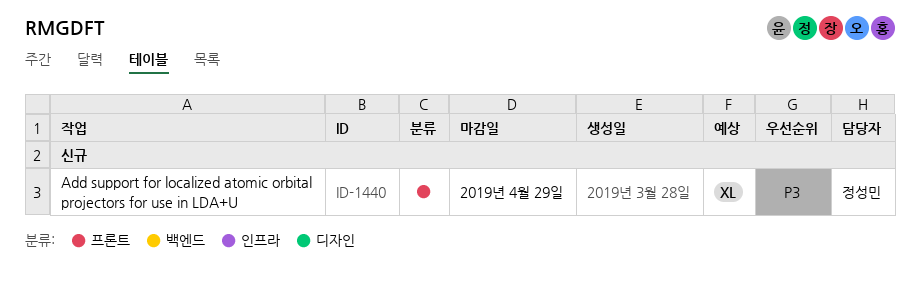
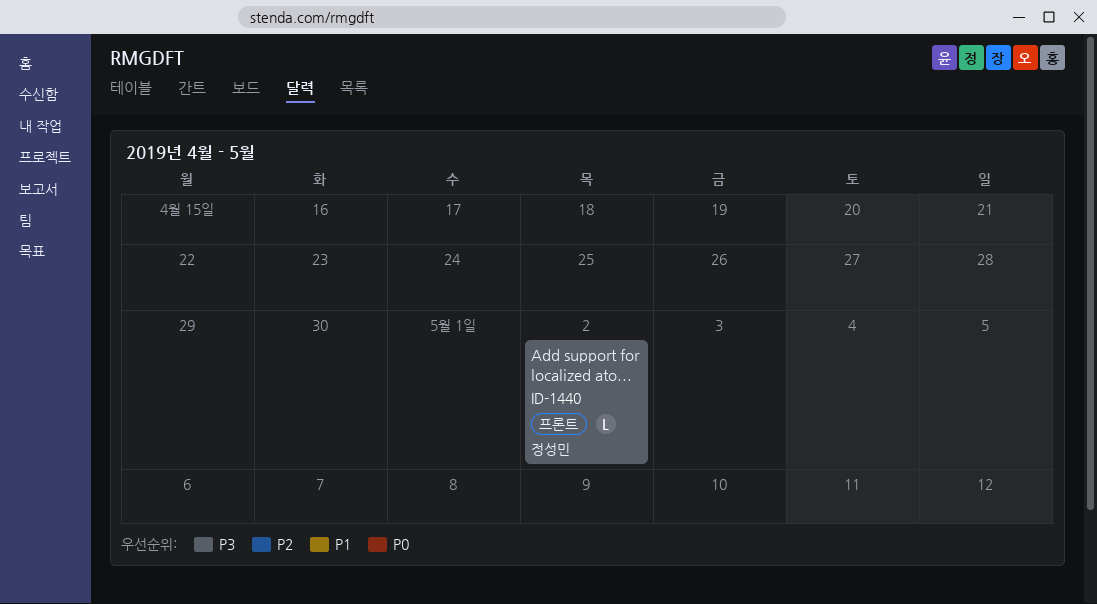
ID-1440, estimate: XL -> L
ID-1440, due: Apr 29 -> May 2

